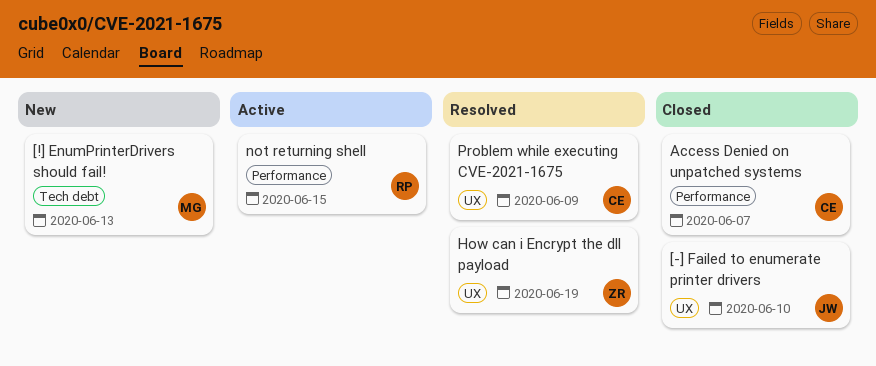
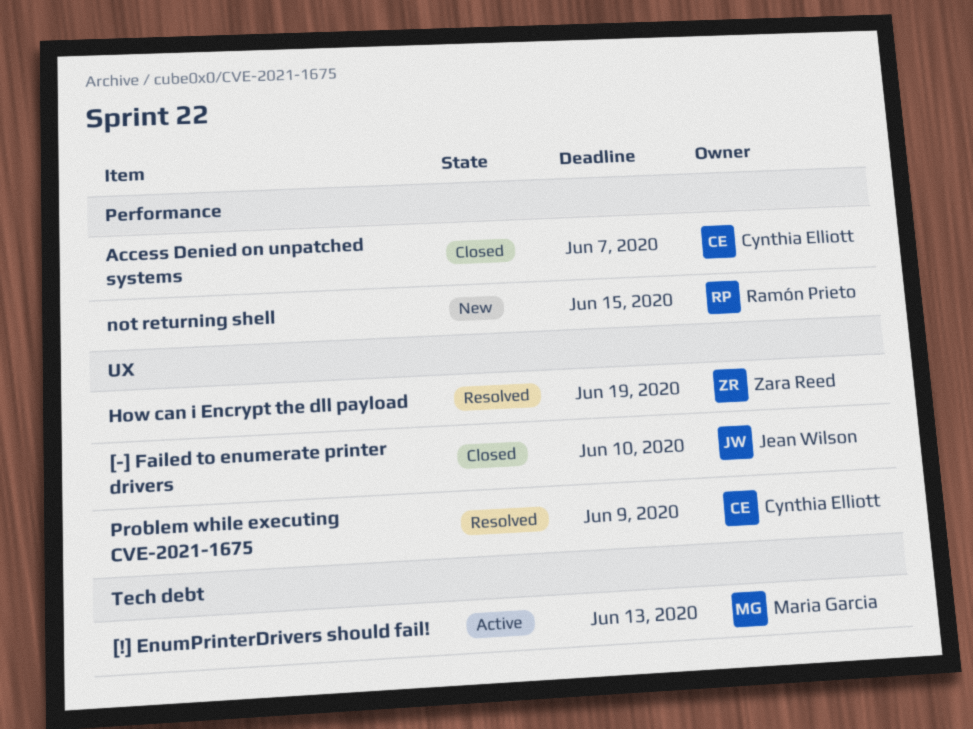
[!] EnumPrinterDrivers should fail!, status: New -> Active
not returning shell, status: Active -> New

